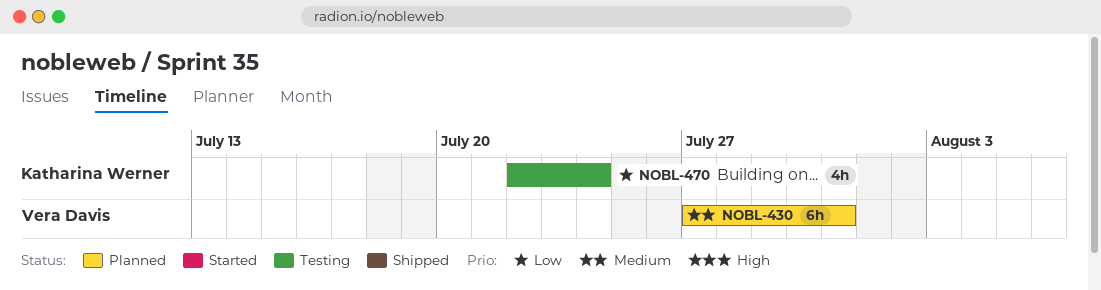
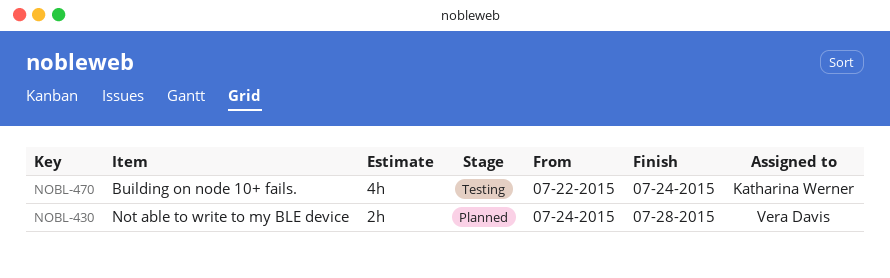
NOBL-430, estimate: 6h -> 2h
NOBL-430, start: Jul 27 -> Jul 24
NOBL-430, due: Jul 31 -> Jul 28

